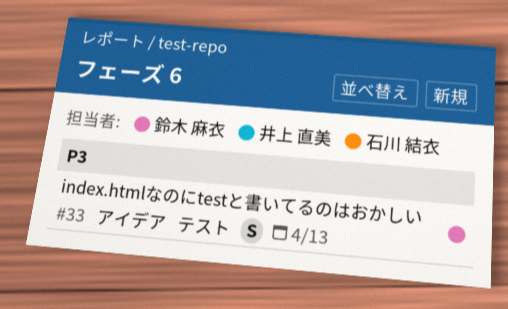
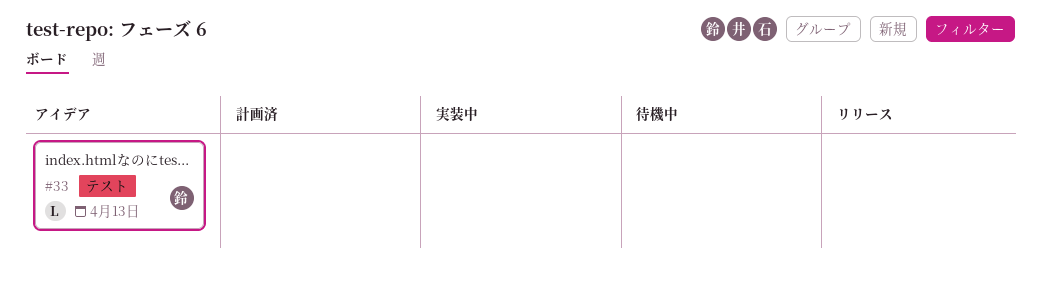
#33, estimate: S -> L

